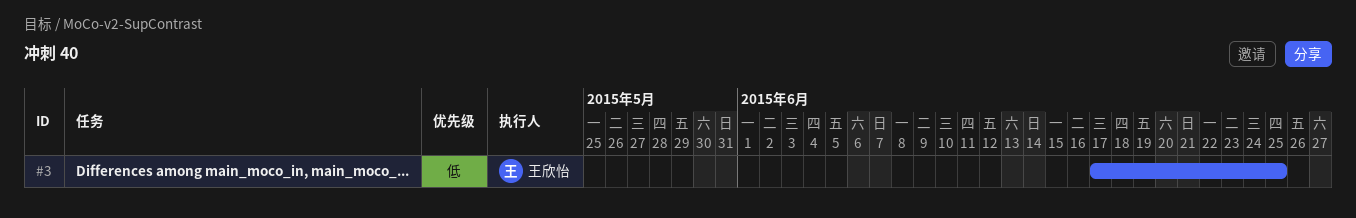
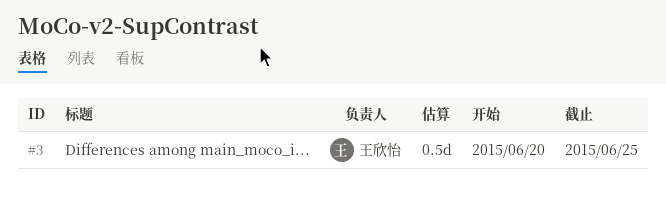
#3, start: Jun 17 -> Jun 20

